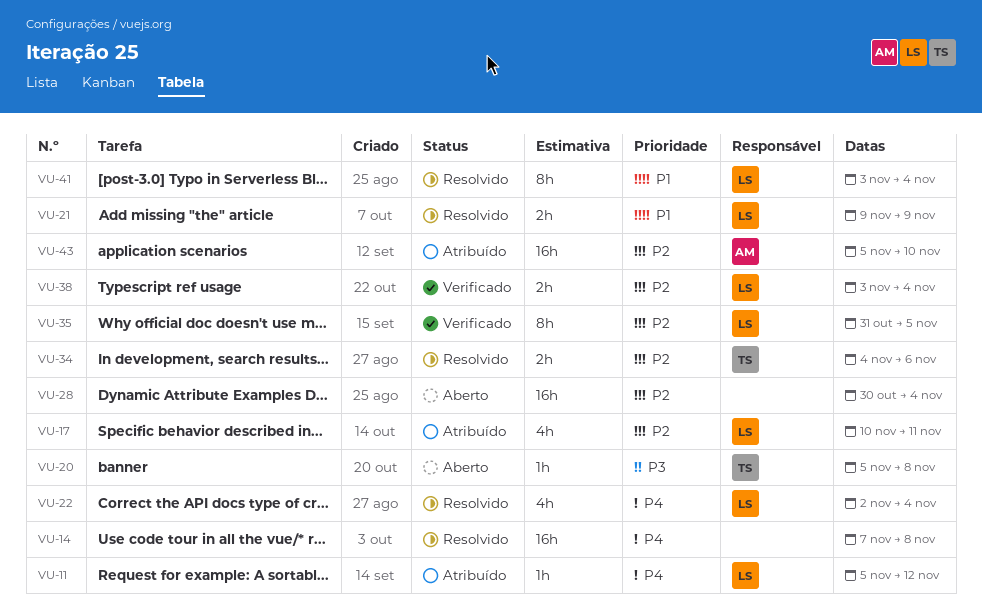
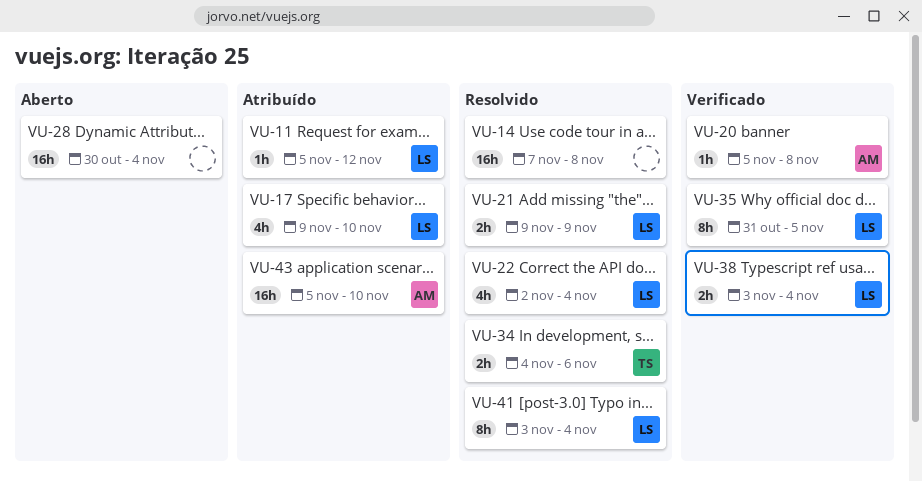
VU-17, start: Nov 10 -> Nov 9
VU-17, due: Nov 11 -> Nov 10
VU-20, status: Aberto -> Verificado
VU-20, owner: TS -> AM

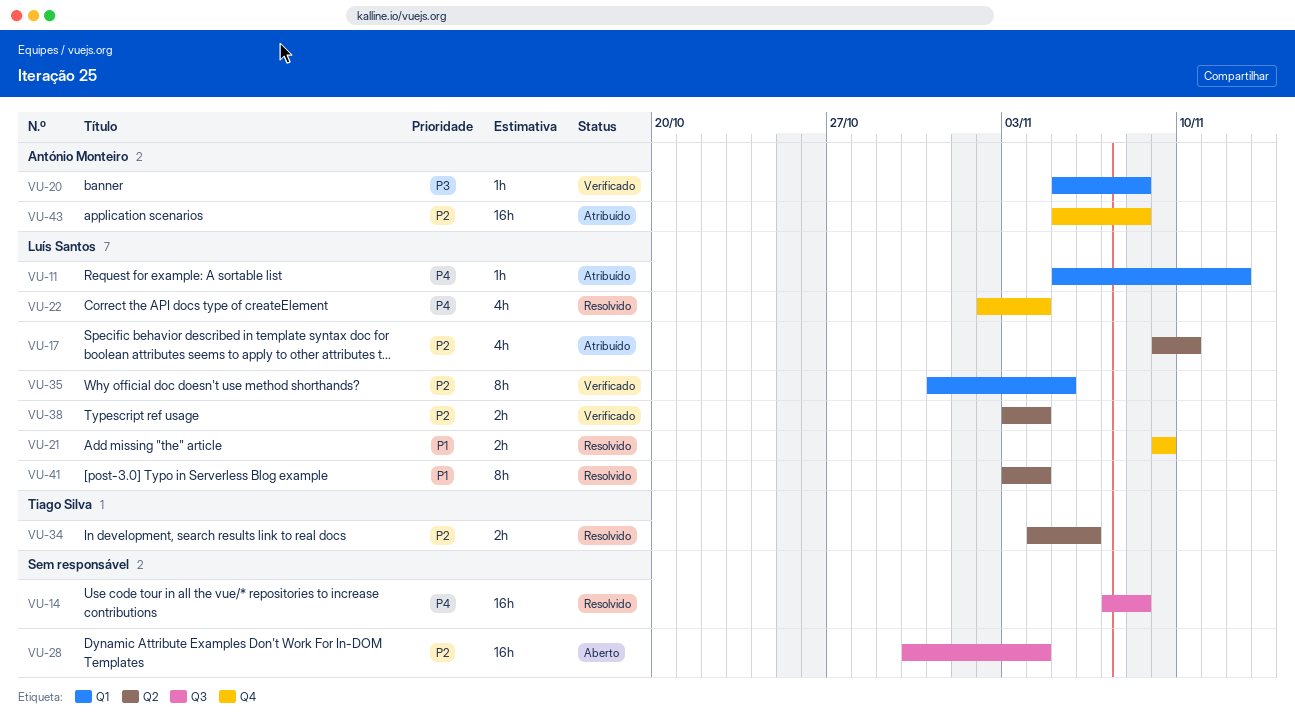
VU-43, due: Nov 10 -> Nov 8

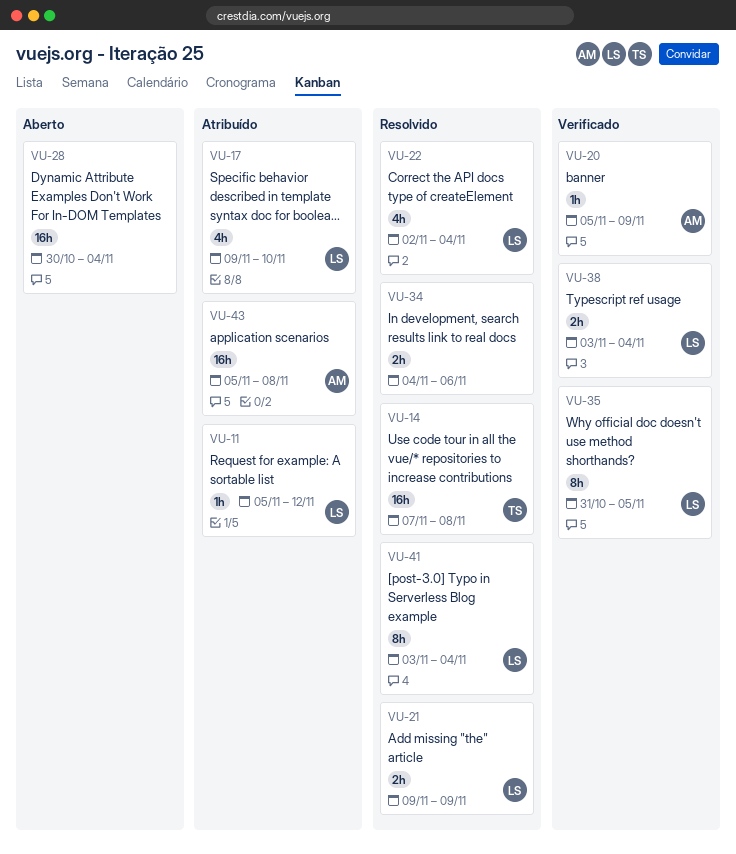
VU-14, owner: none -> Tiago Silva
VU-20, due: Nov 8 -> Nov 9
VU-34, owner: Tiago Silva -> none

